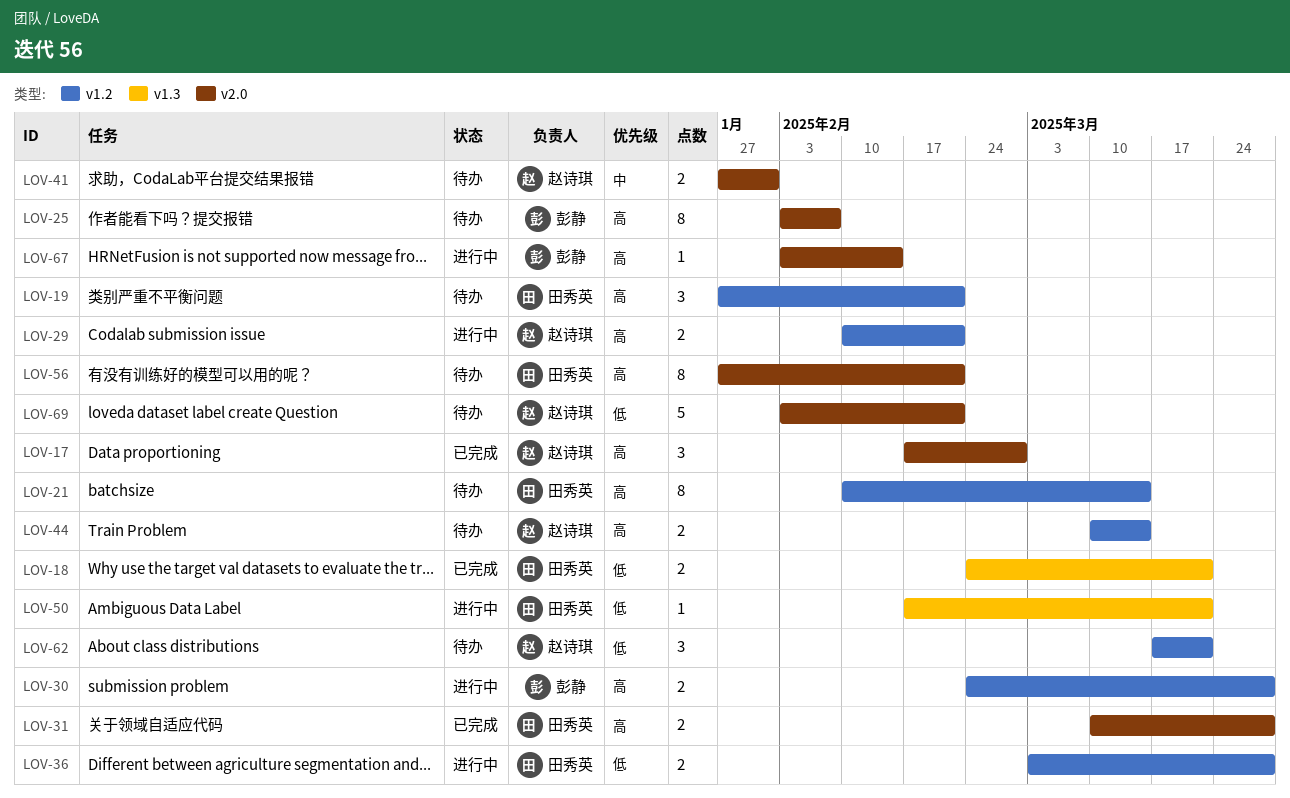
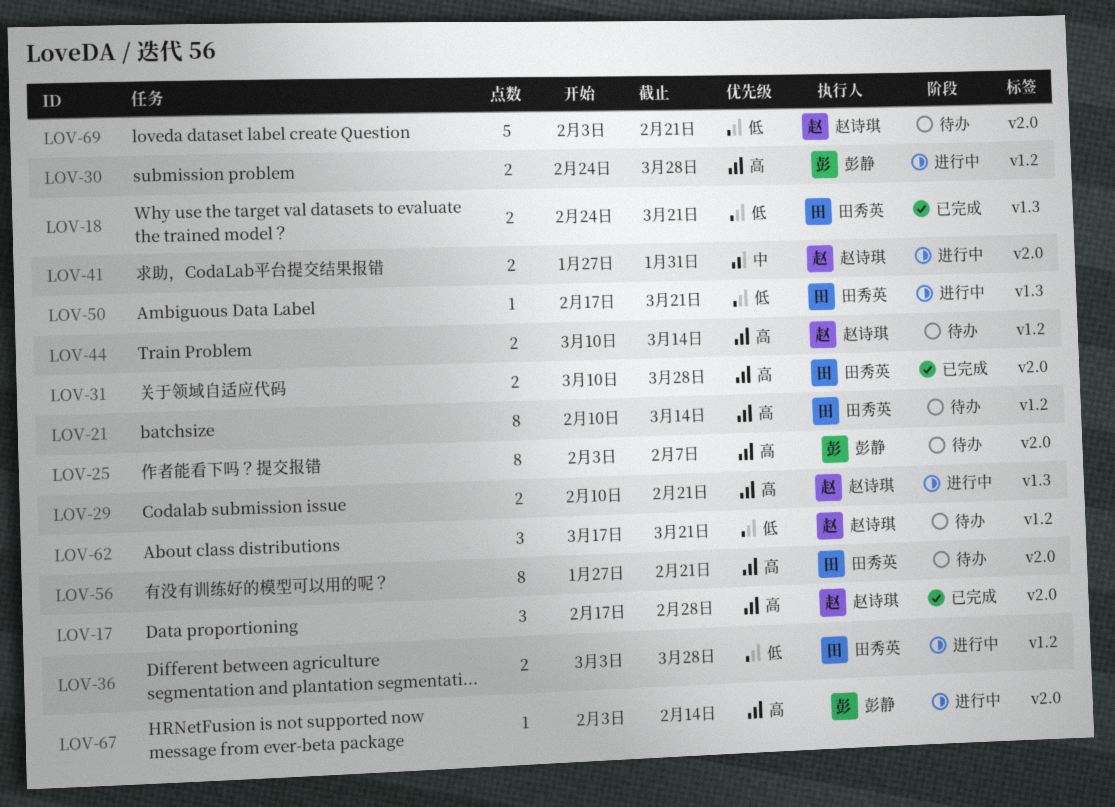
LOV-19: present -> none
LOV-29, label: v1.2 -> v1.3
LOV-41, status: 待办 -> 进行中

